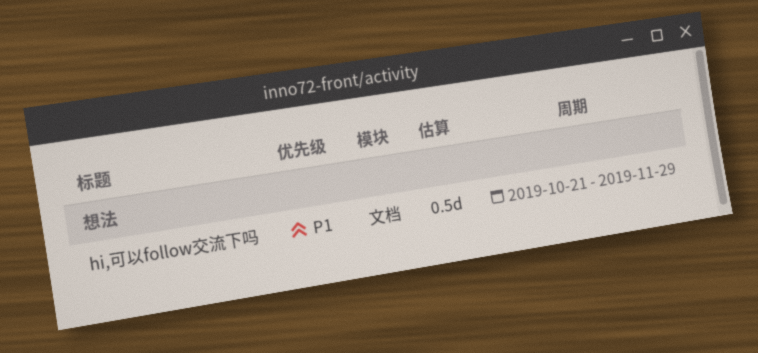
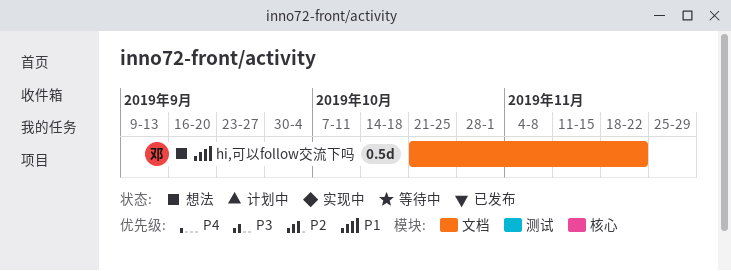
hi,可以follow交流下吗, due: Nov 29 -> Nov 22

